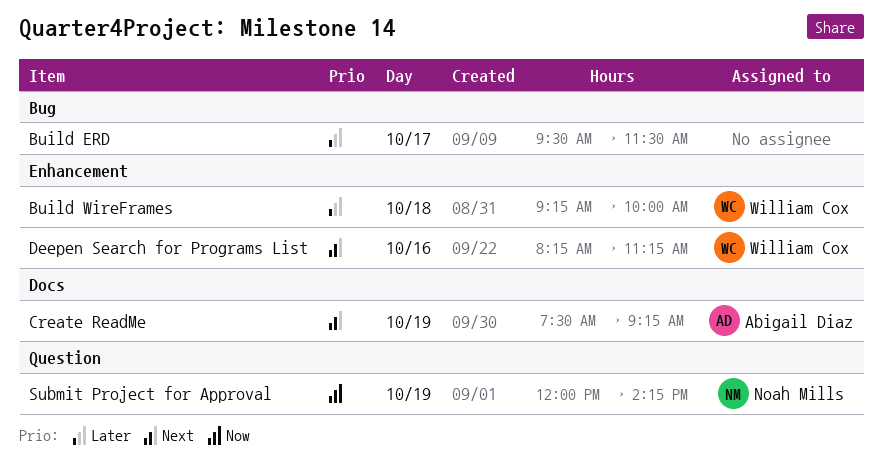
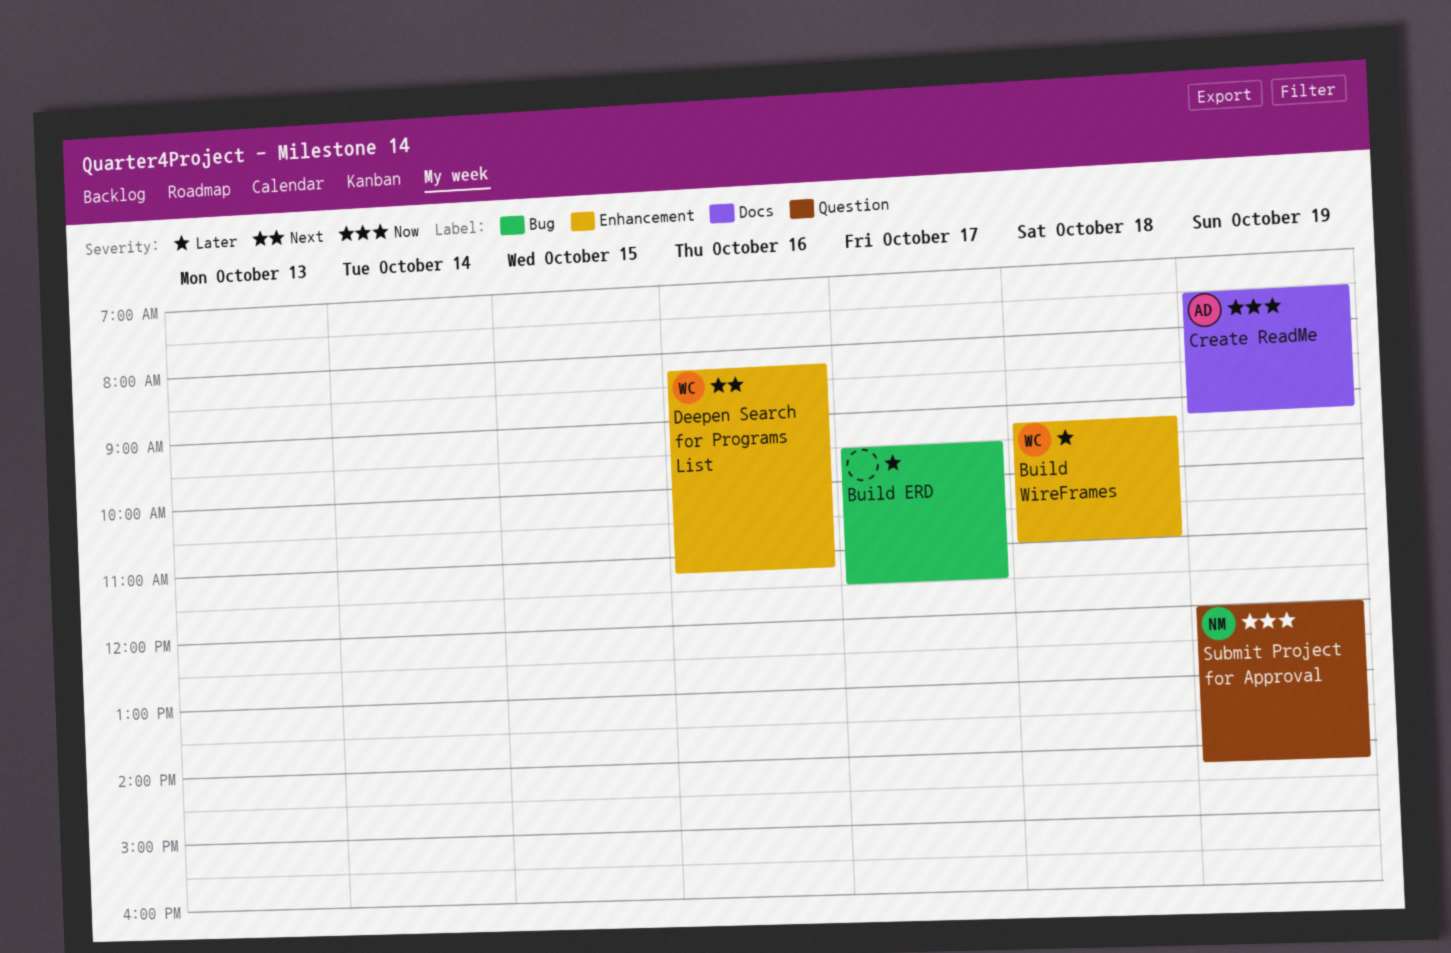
Build WireFrames, ends: 10:00 -> 11:00
Create ReadMe, priority: Next -> Now

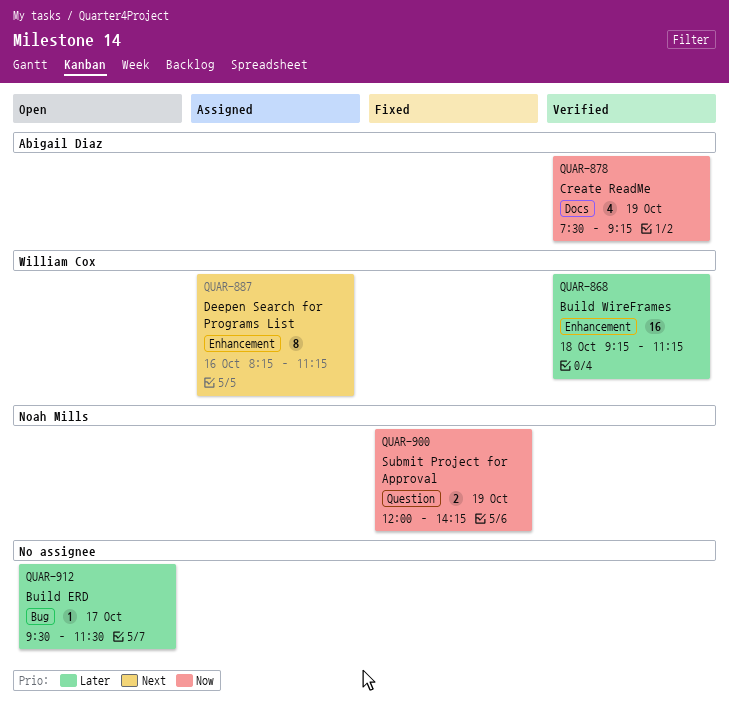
Build WireFrames, ends: 11:00 -> 11:15

